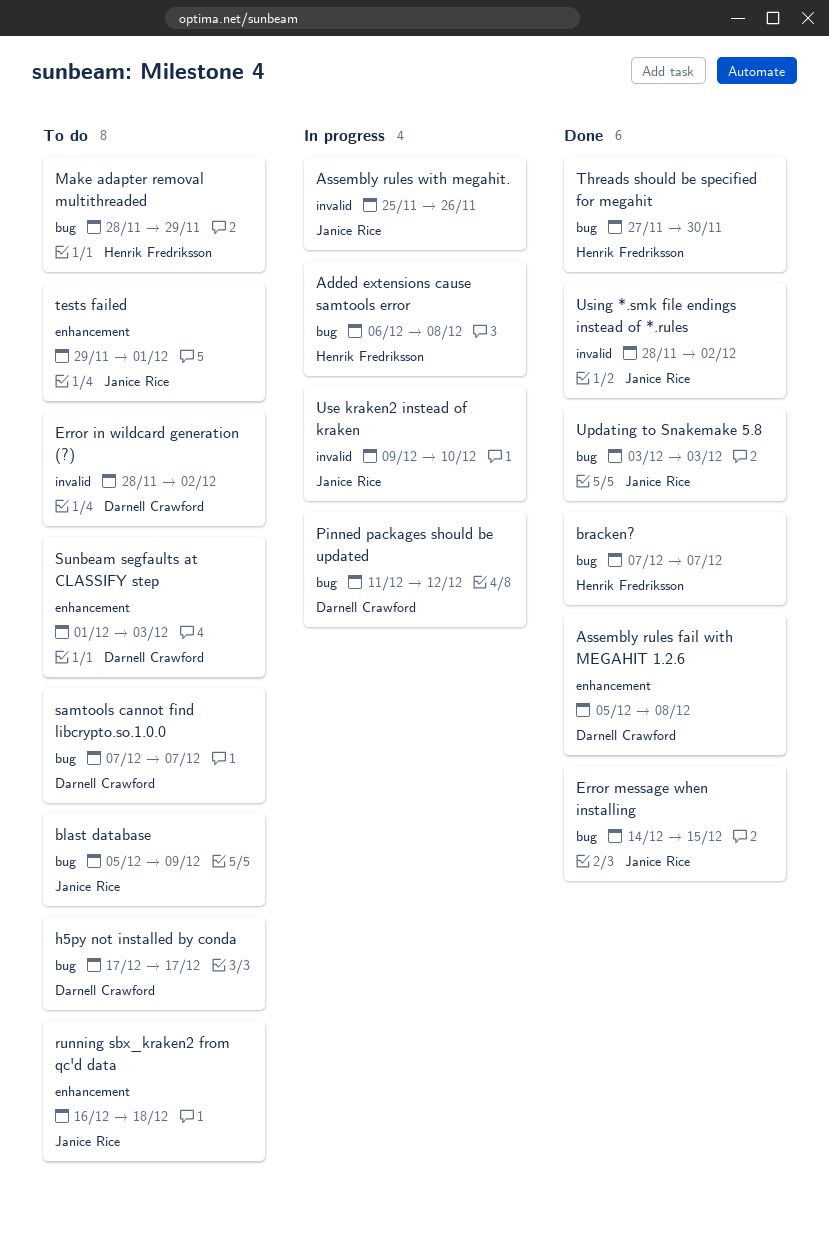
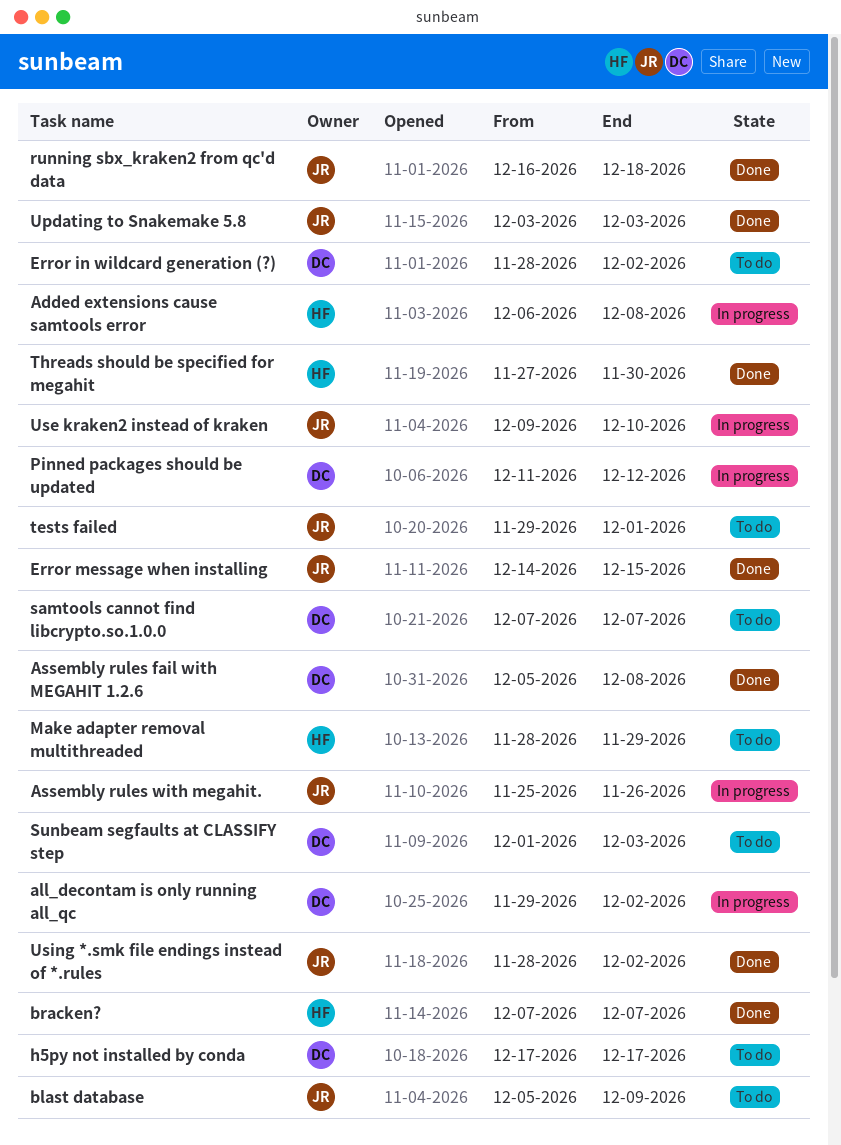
all_decontam is only running all_qc: none -> present
running sbx_kraken2 from qc'd data, status: To do -> Done

